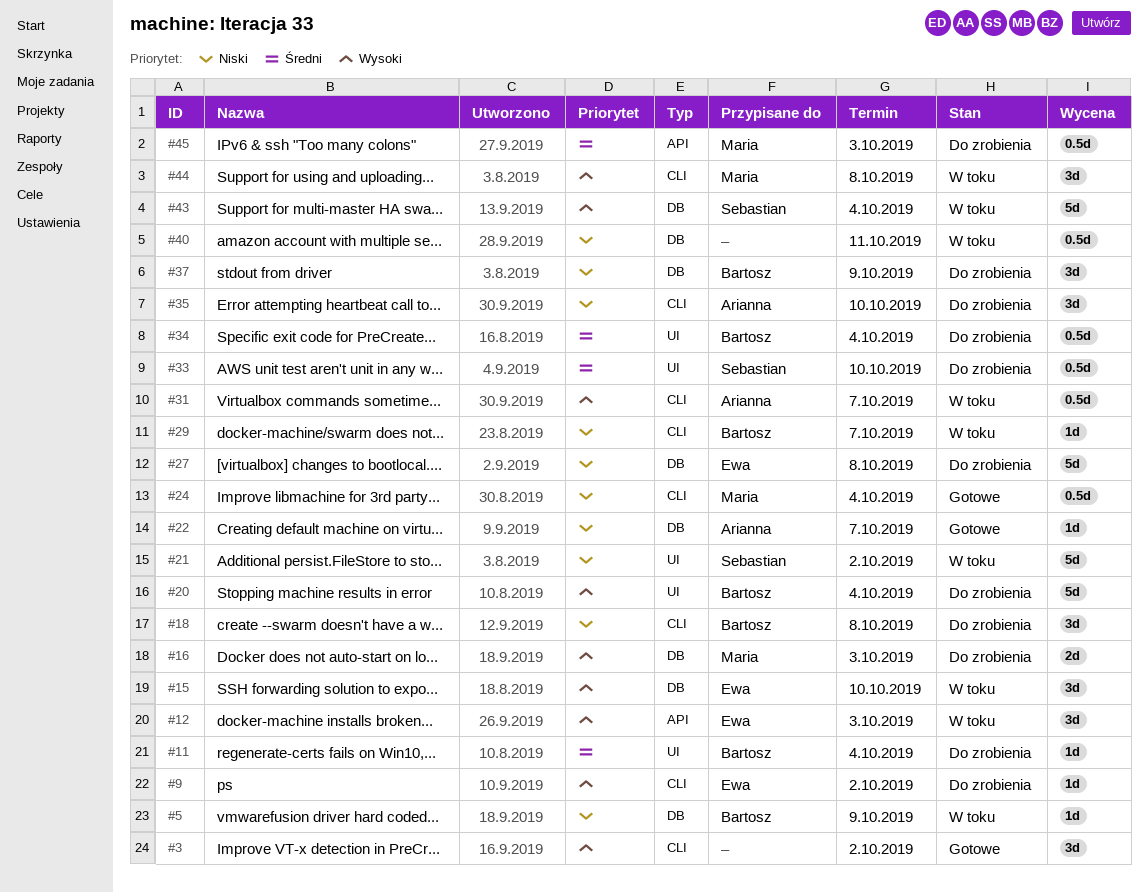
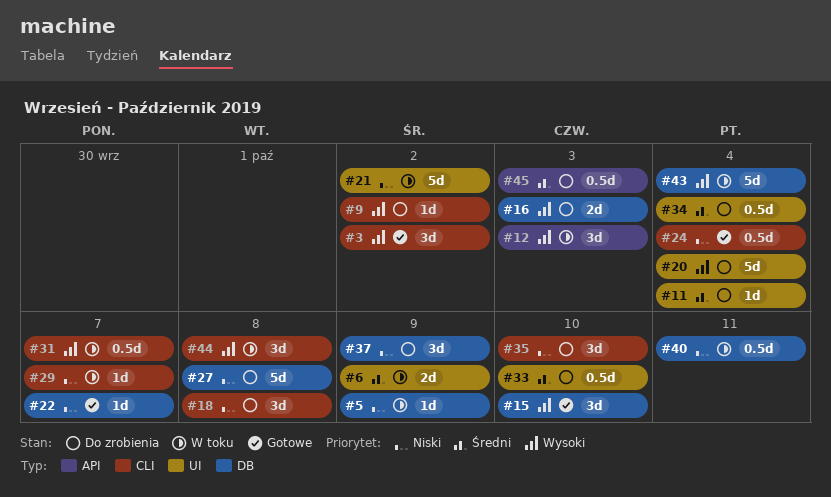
#6: none -> present
#15, status: W toku -> Gotowe

